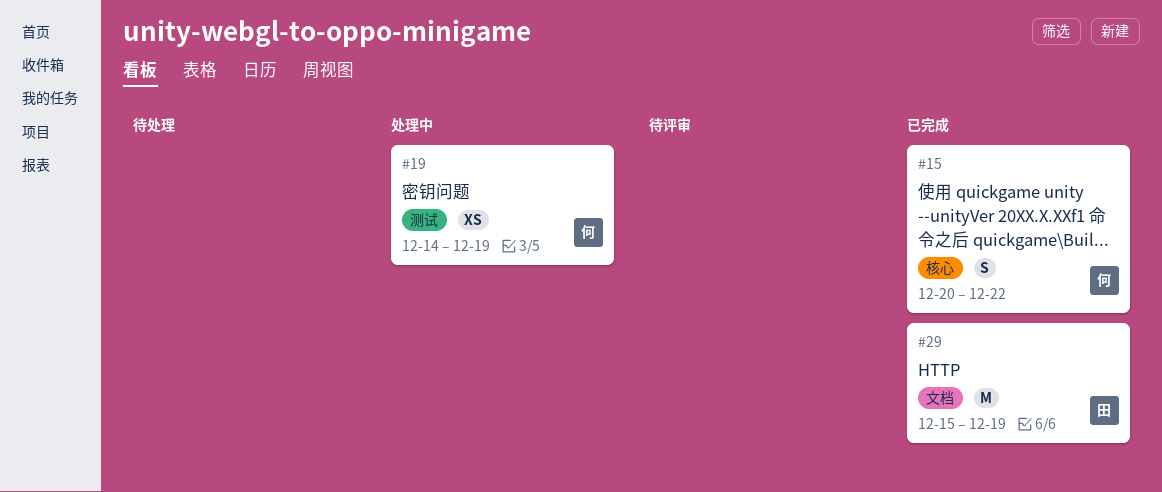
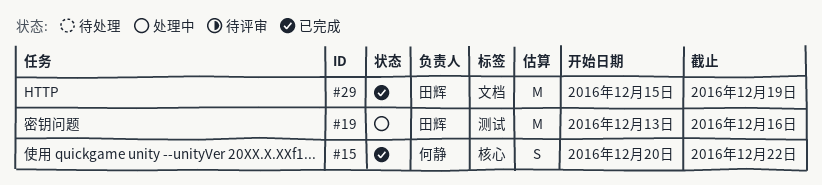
#19, owner: 何静 -> 田辉
#19, estimate: XS -> M
#19, start: Dec 14 -> Dec 13
#19, due: Dec 19 -> Dec 16

